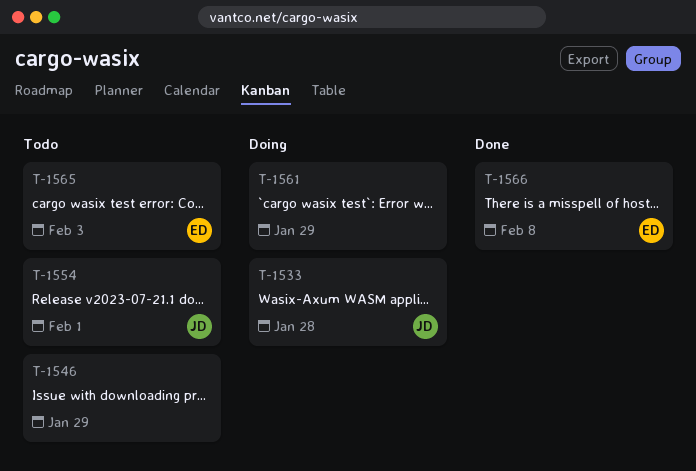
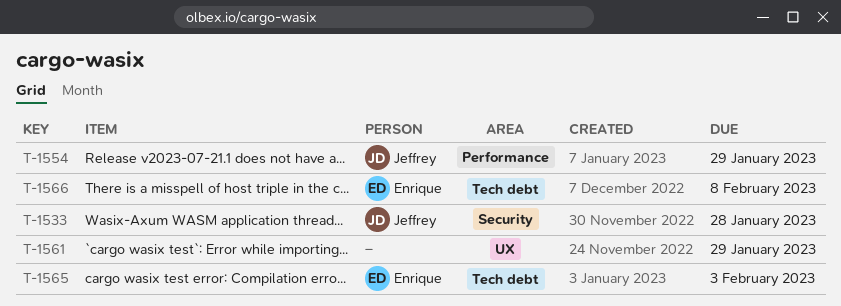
T-1546: present -> none
T-1554, due: Feb 1 -> Jan 29

